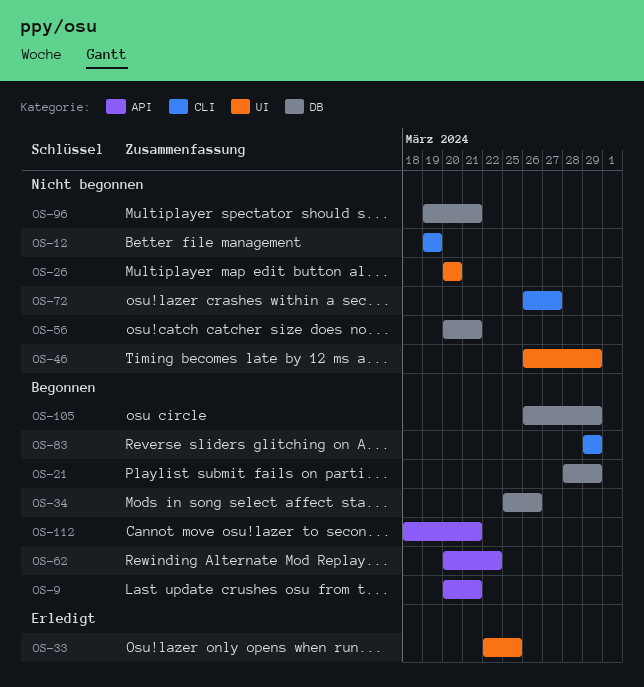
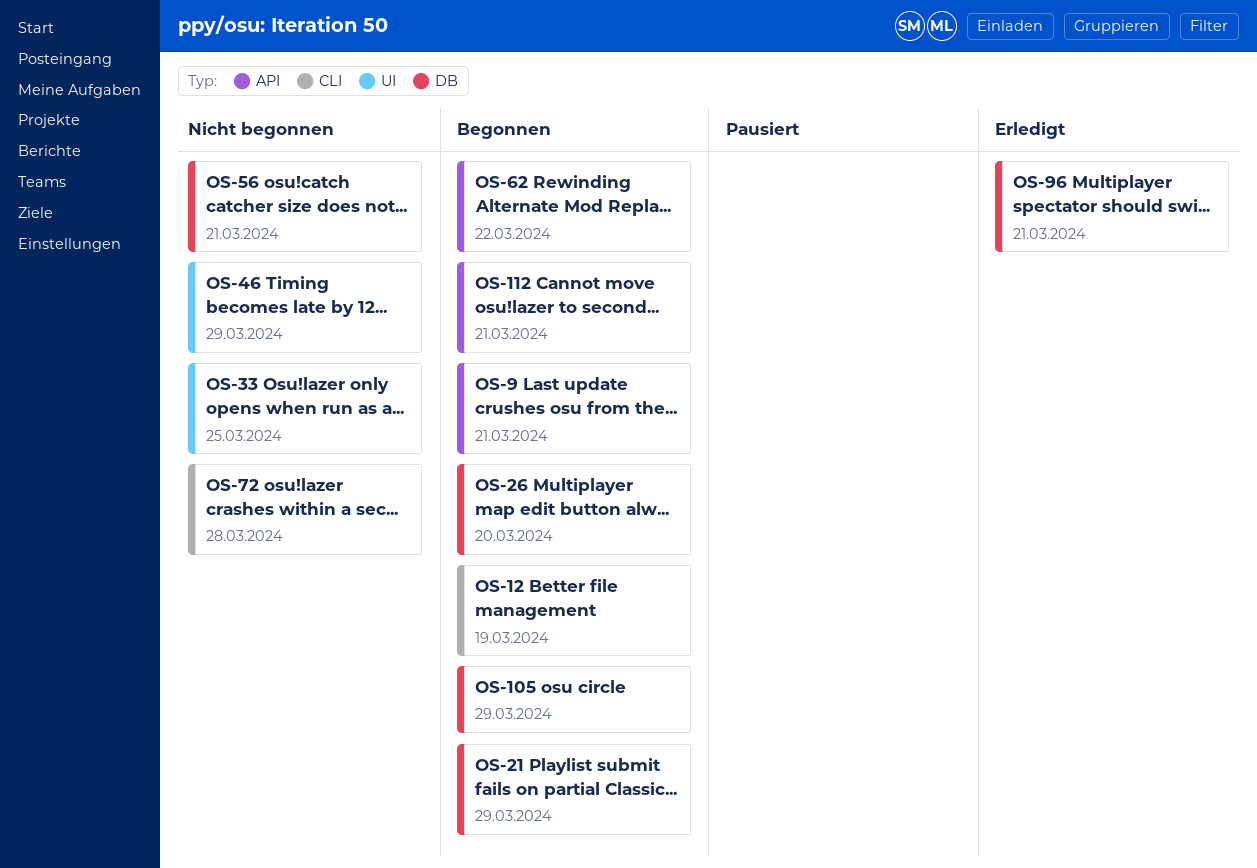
OS-12, status: Nicht begonnen -> Begonnen
OS-26, status: Nicht begonnen -> Begonnen
OS-26, label: UI -> DB
OS-33, status: Erledigt -> Nicht begonnen
OS-34: present -> none
OS-72, due: Mar 27 -> Mar 28
OS-83: present -> none
OS-96, status: Nicht begonnen -> Erledigt

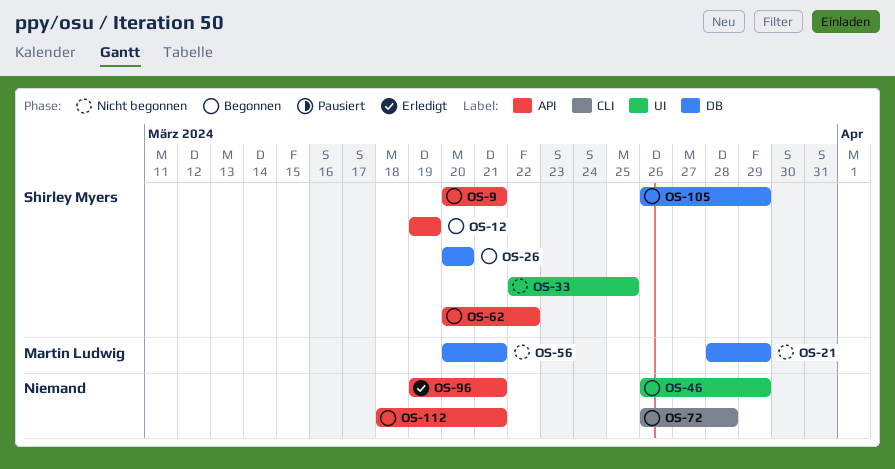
OS-12, label: CLI -> API
OS-21, status: Begonnen -> Nicht begonnen
OS-46, status: Nicht begonnen -> Begonnen
OS-72, status: Nicht begonnen -> Begonnen
OS-96, label: DB -> API

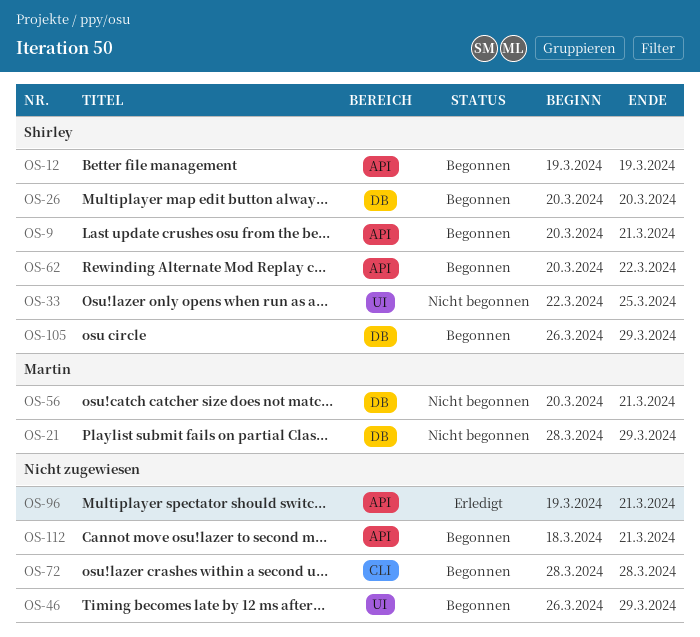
OS-72, start: Mar 26 -> Mar 28

